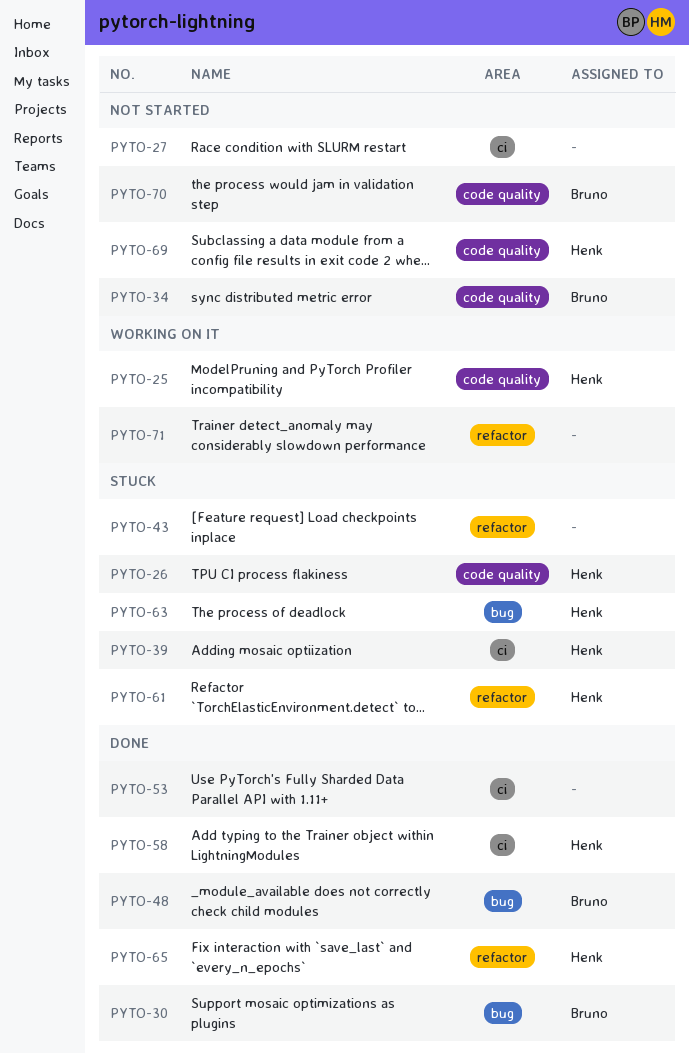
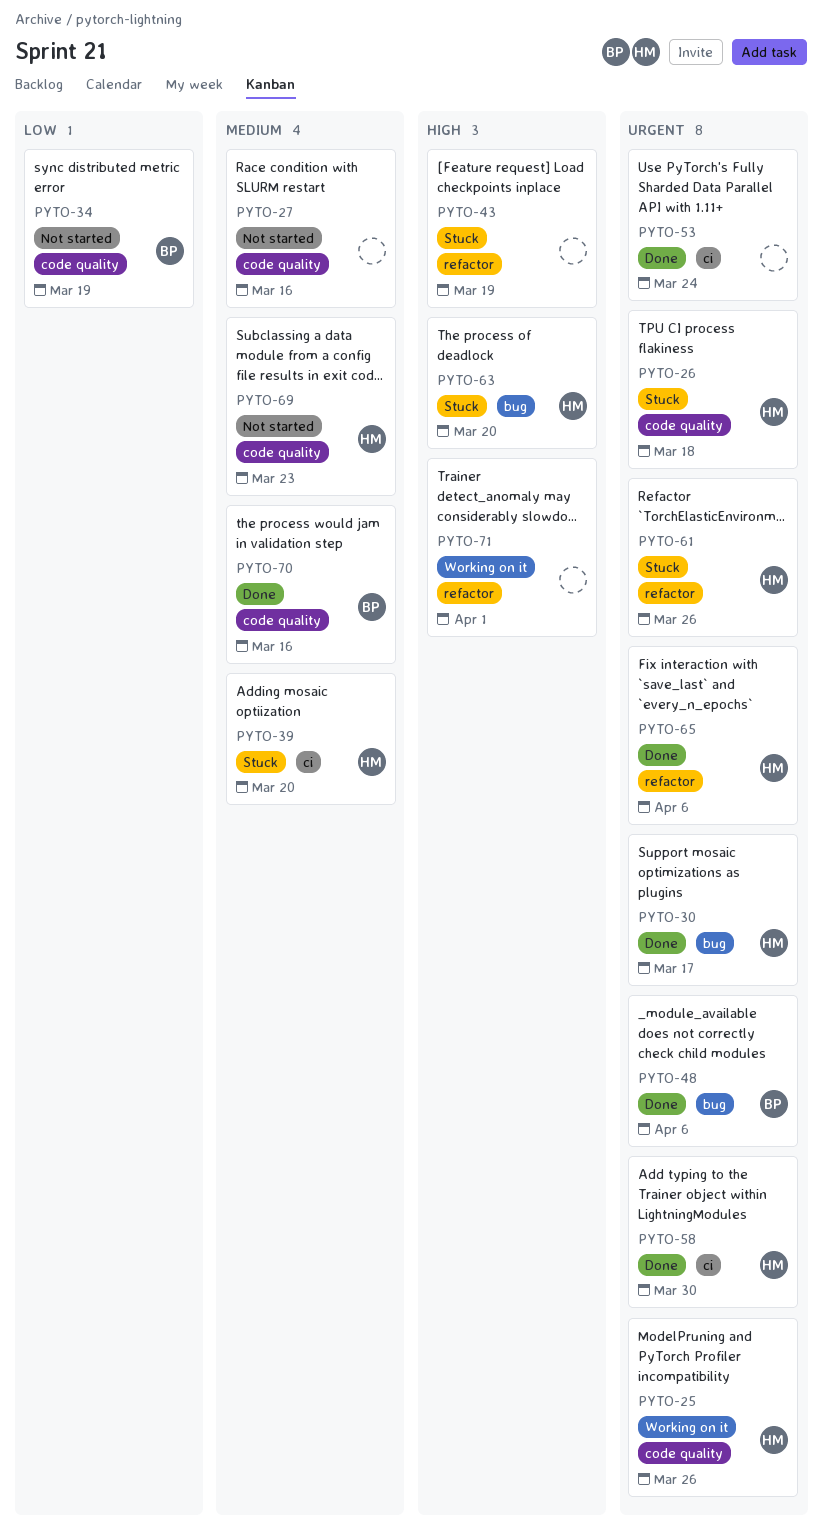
PYTO-27, label: ci -> code quality
PYTO-30, owner: Bruno -> Henk
PYTO-70, status: Not started -> Done

